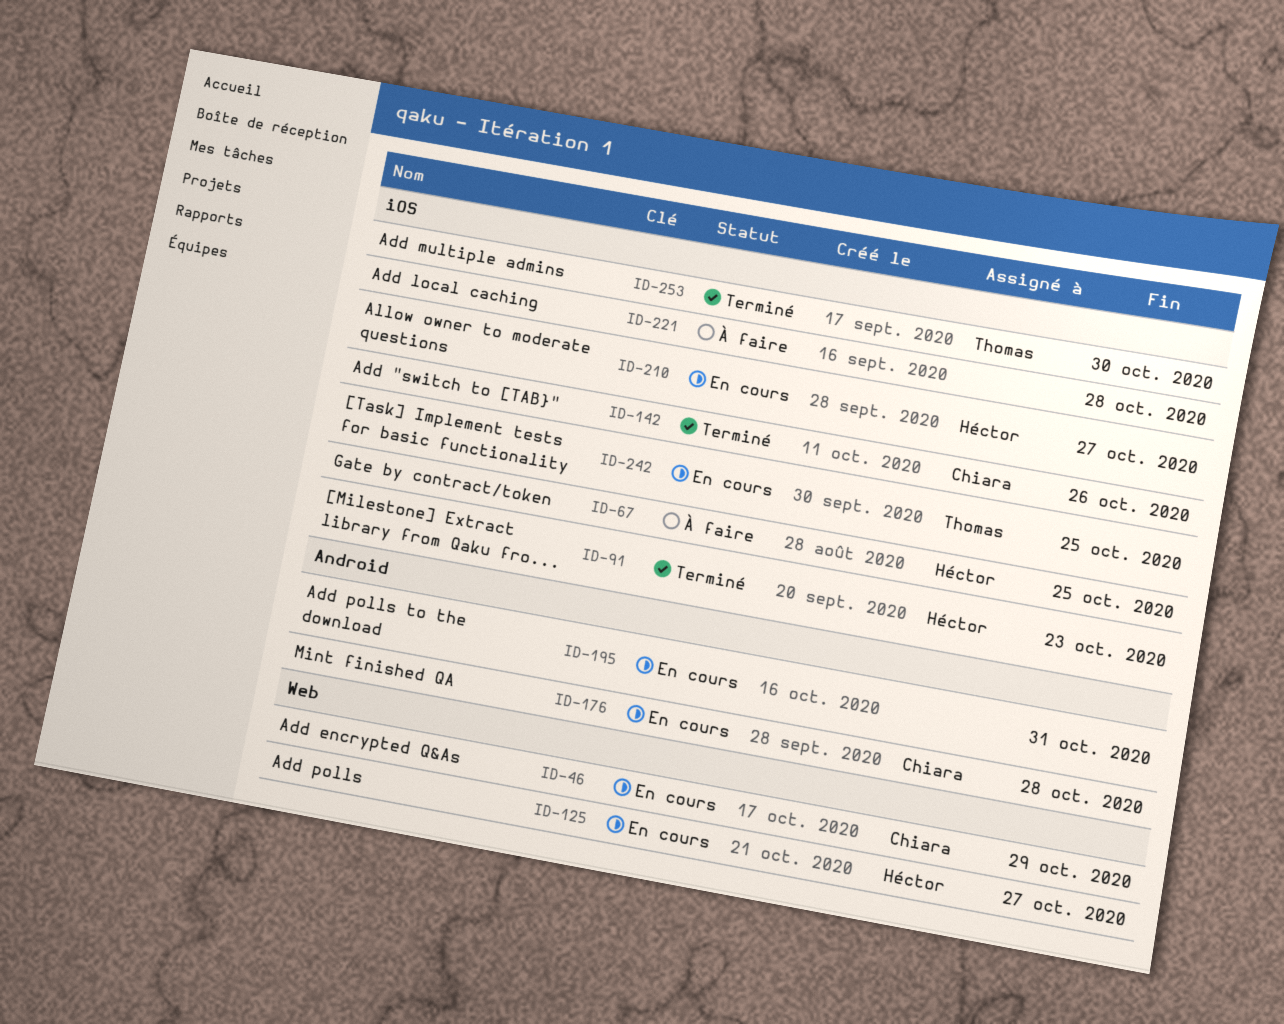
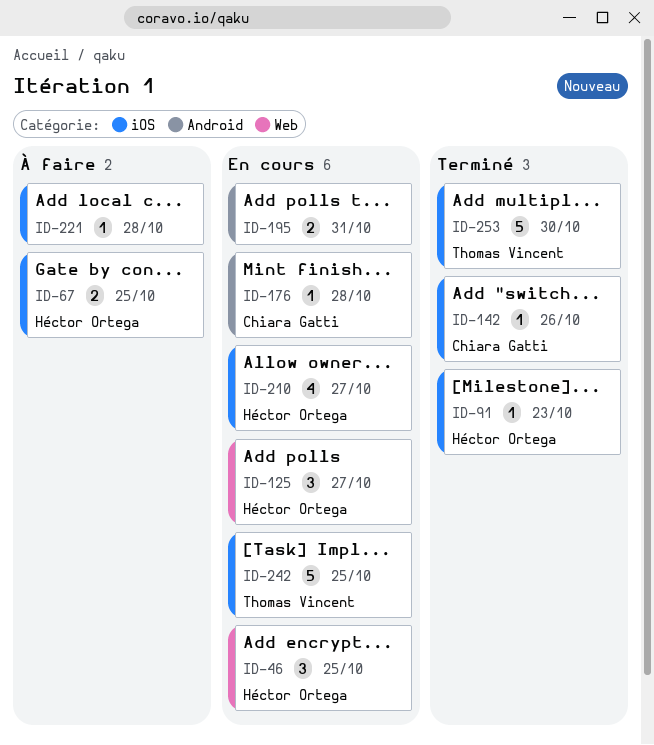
ID-46, owner: Chiara Gatti -> Héctor Ortega
ID-46, due: Oct 29 -> Oct 25

